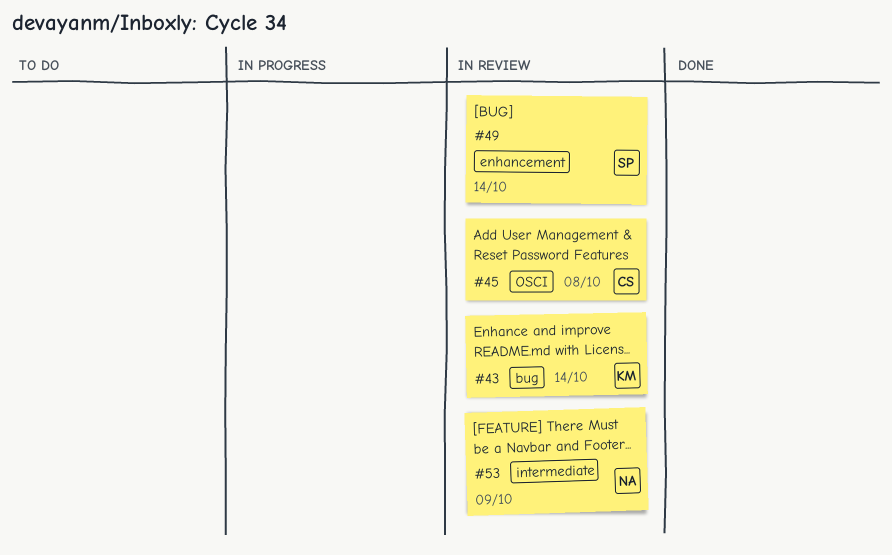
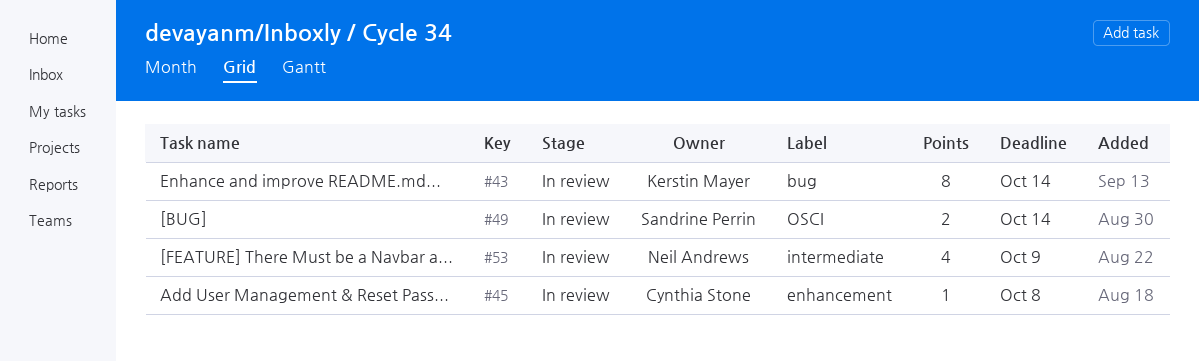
#45, label: OSCI -> enhancement
#49, label: enhancement -> OSCI

